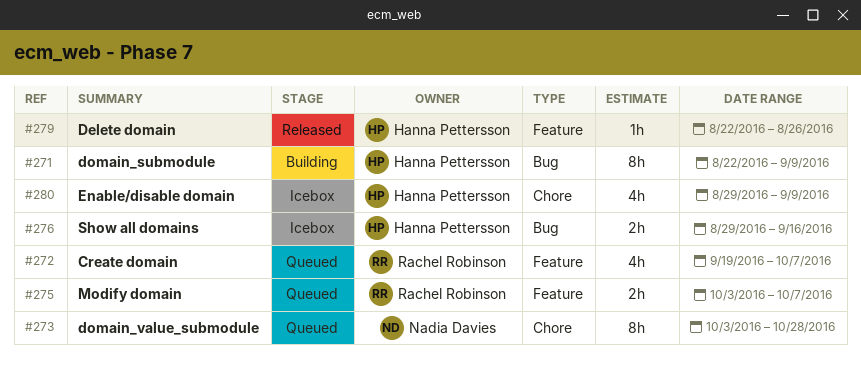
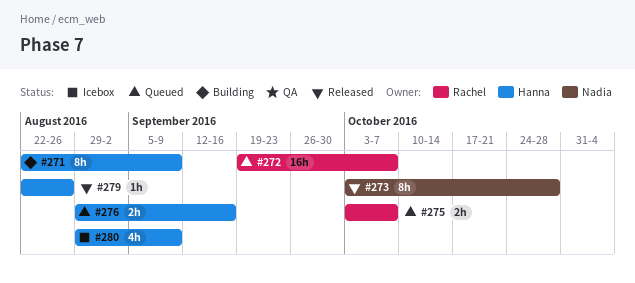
#272, estimate: 4h -> 16h
#273, status: Queued -> Released
#276, status: Icebox -> Queued

